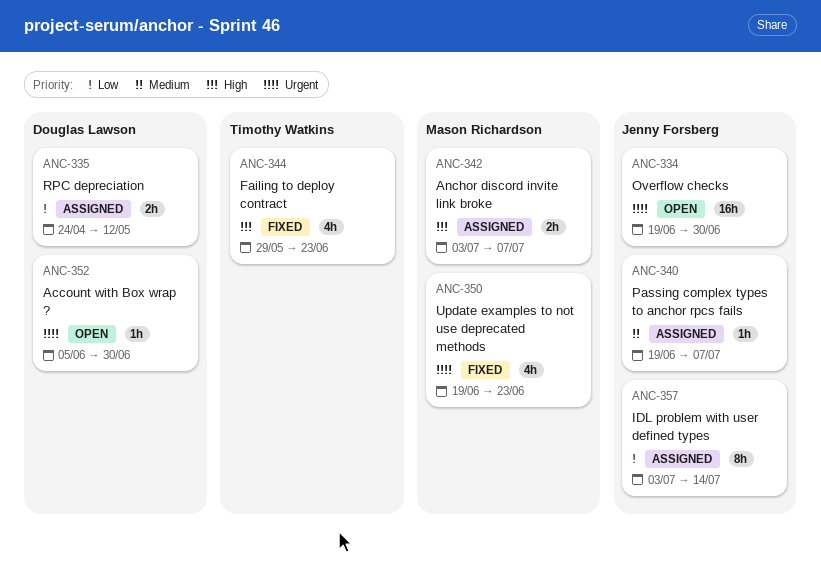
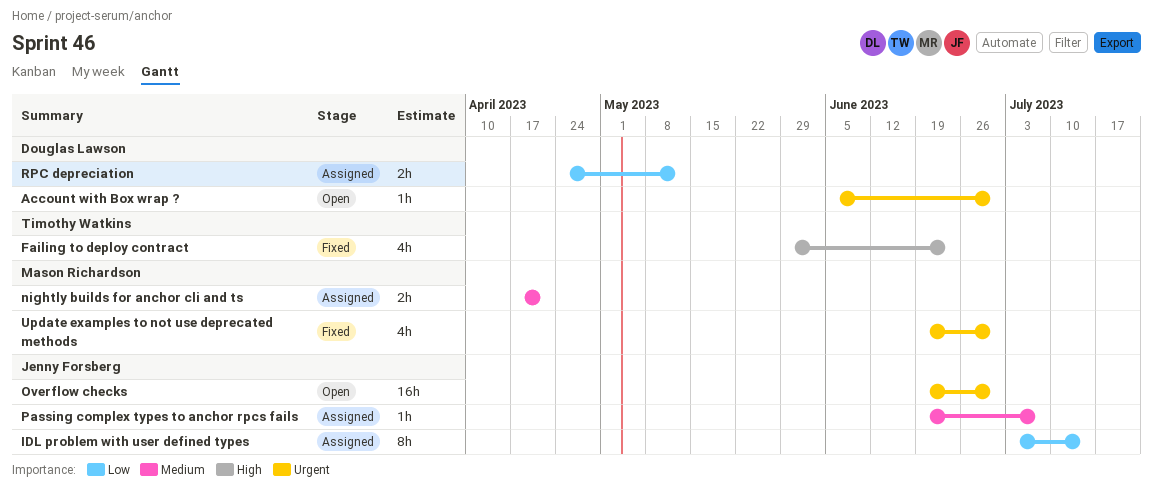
Anchor discord invite link broke: present -> none
nightly builds for anchor cli and ts: none -> present
Update examples to not use deprecated methods, due: Jun 23 -> Jun 30

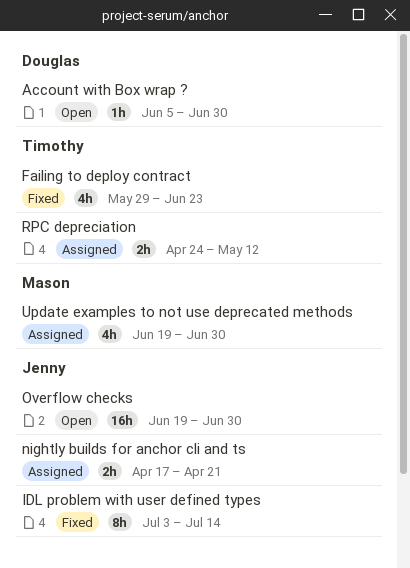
IDL problem with user defined types, status: Assigned -> Fixed
nightly builds for anchor cli and ts, owner: Mason Richardson -> Jenny Forsberg
Passing complex types to anchor rpcs fails: present -> none
RPC depreciation, owner: Douglas Lawson -> Timothy Watkins
Update examples to not use deprecated methods, status: Fixed -> Assigned

